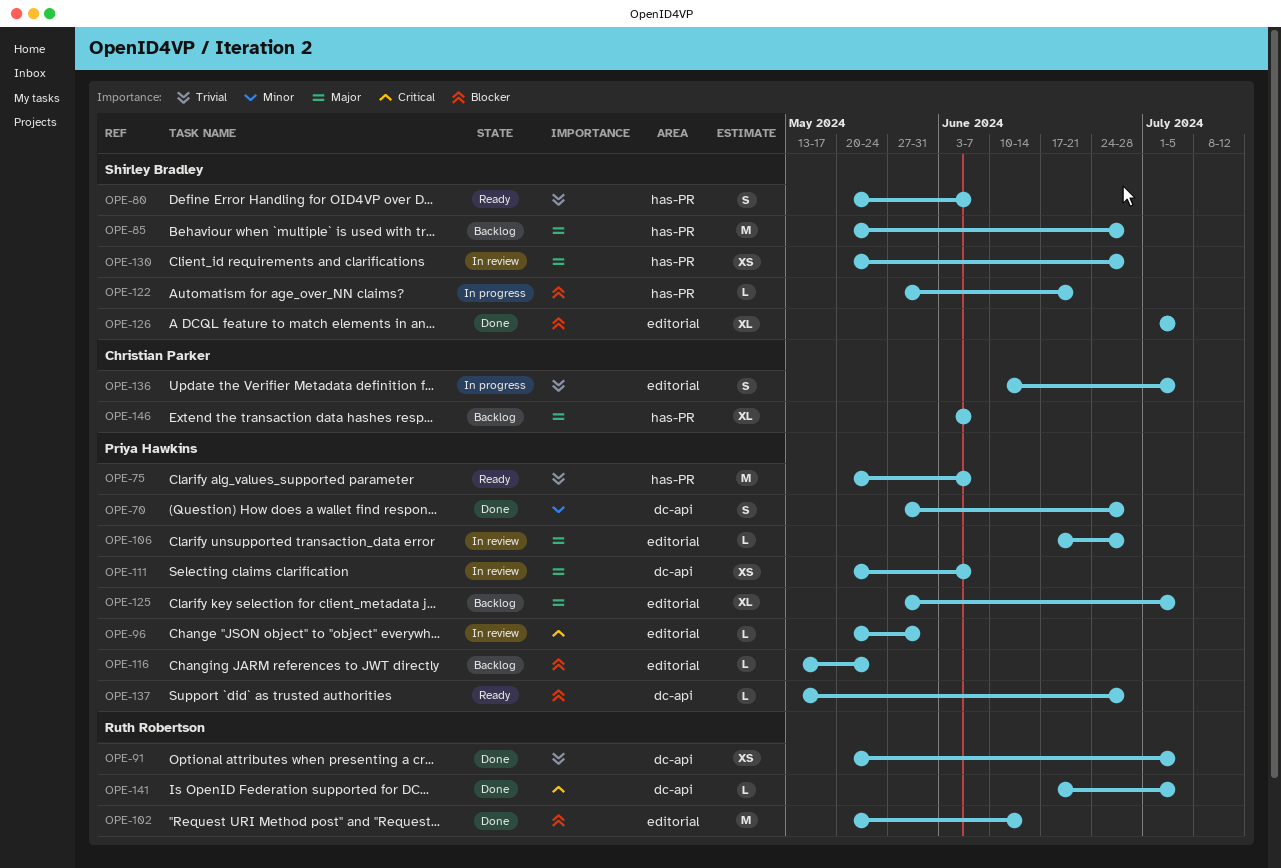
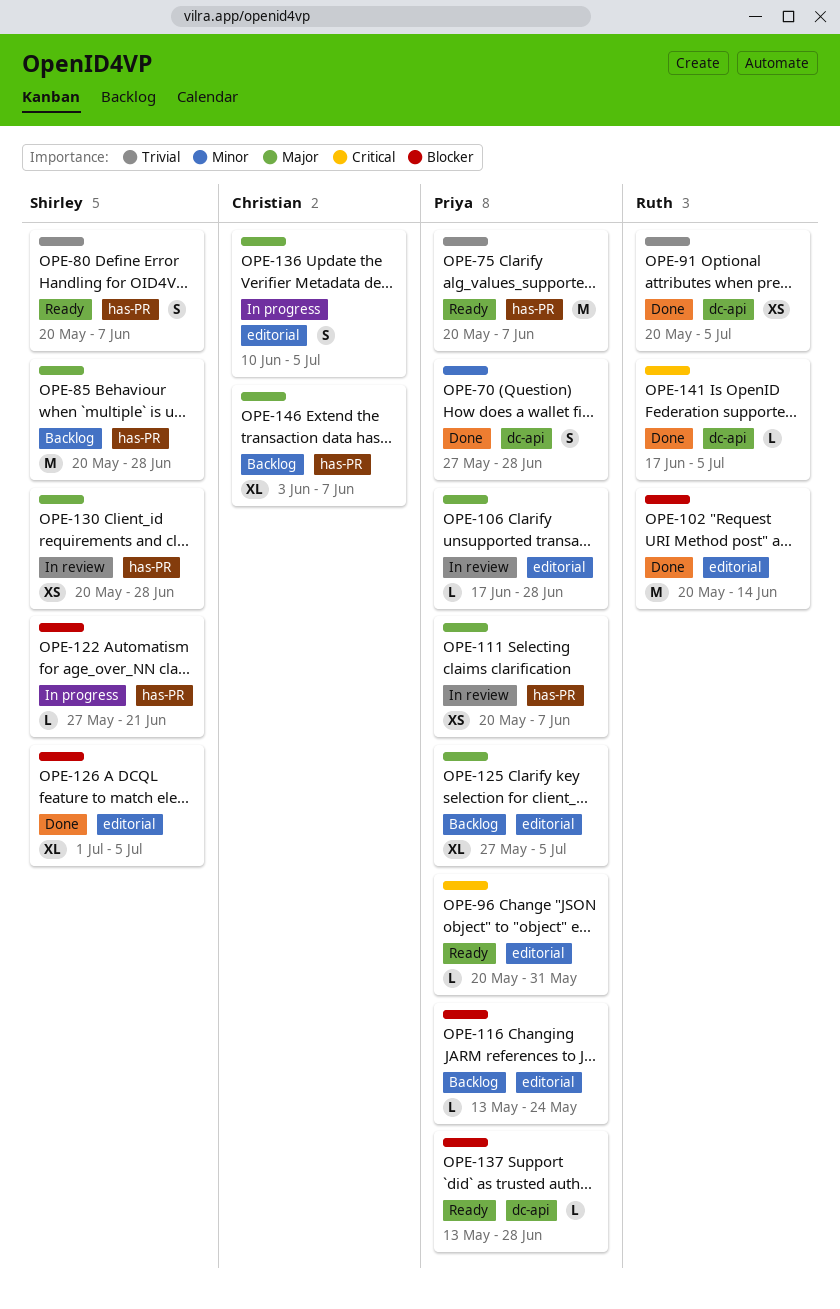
OPE-96, status: In review -> Ready
OPE-111, label: dc-api -> has-PR
OPE-136, priority: Trivial -> Major

